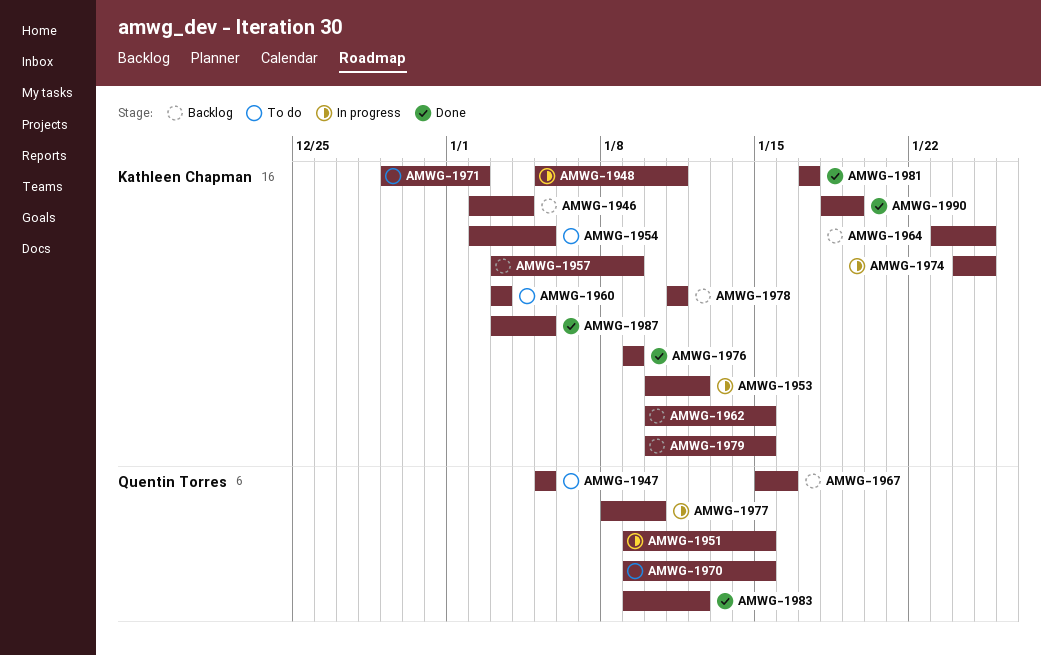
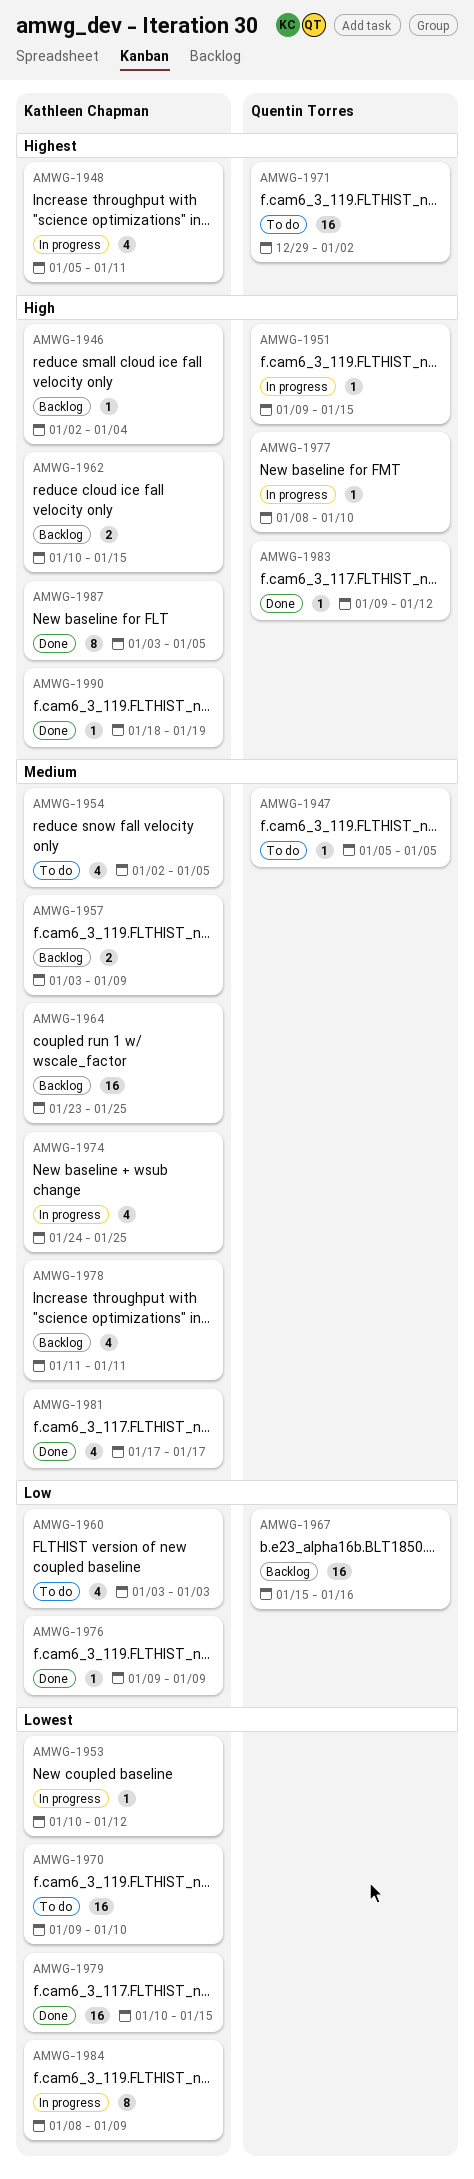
AMWG-1970, owner: Quentin Torres -> Kathleen Chapman
AMWG-1970, due: Jan 15 -> Jan 10
AMWG-1971, owner: Kathleen Chapman -> Quentin Torres
AMWG-1979, status: Backlog -> Done
AMWG-1984: none -> present

